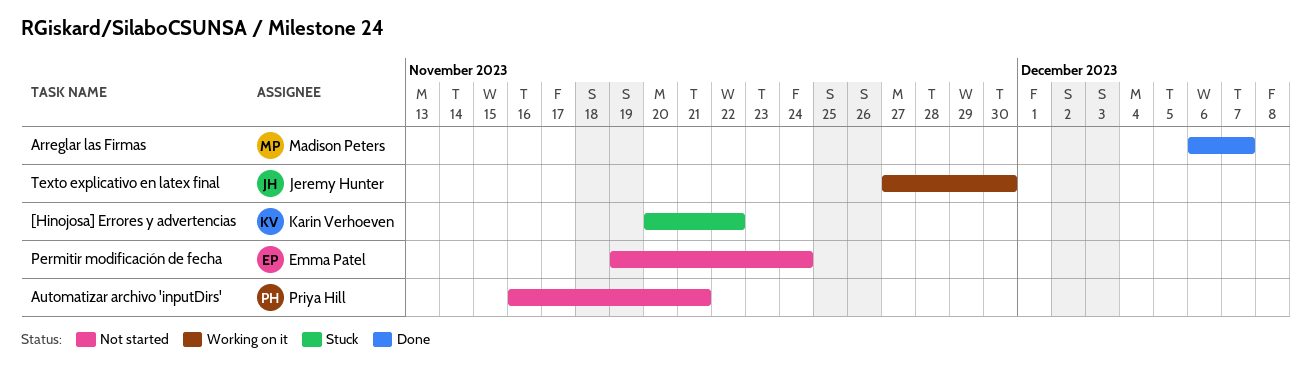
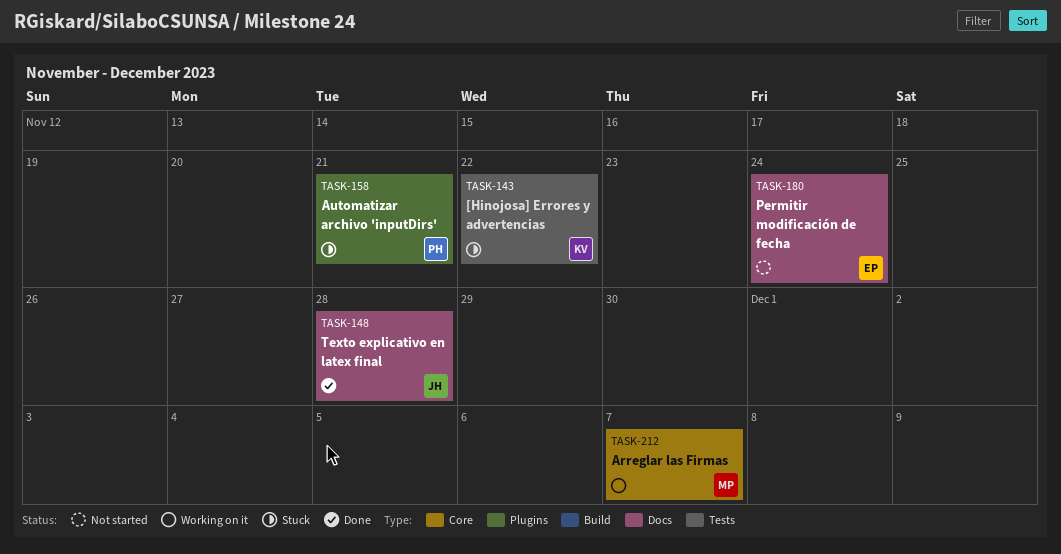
Arreglar las Firmas, status: Done -> Working on it
Automatizar archivo 'inputDirs', status: Not started -> Stuck
Texto explicativo en latex final, status: Working on it -> Done
Texto explicativo en latex final, due: Nov 30 -> Nov 28

